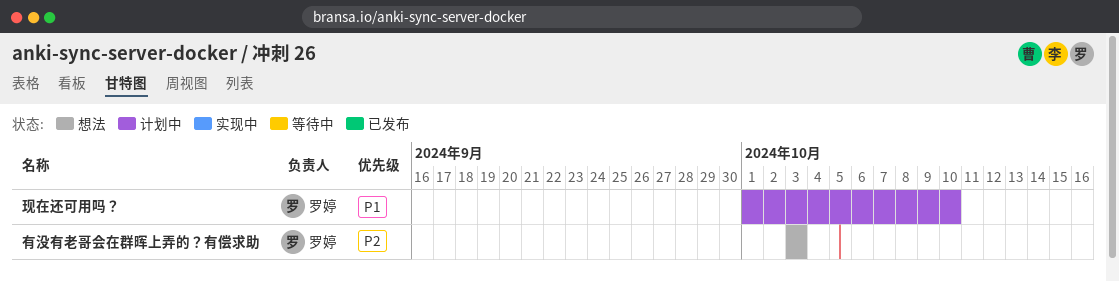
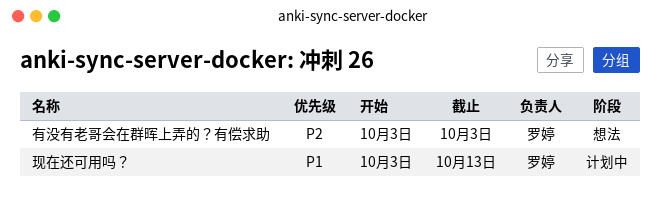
现在还可用吗？, start: Oct 1 -> Oct 3
现在还可用吗？, due: Oct 10 -> Oct 13

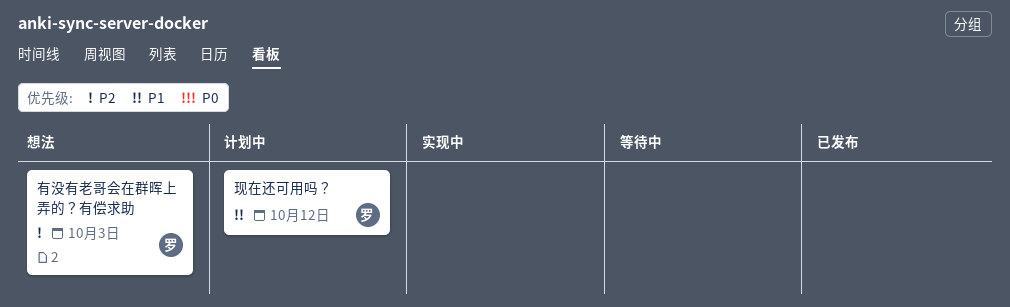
现在还可用吗？, due: Oct 13 -> Oct 12

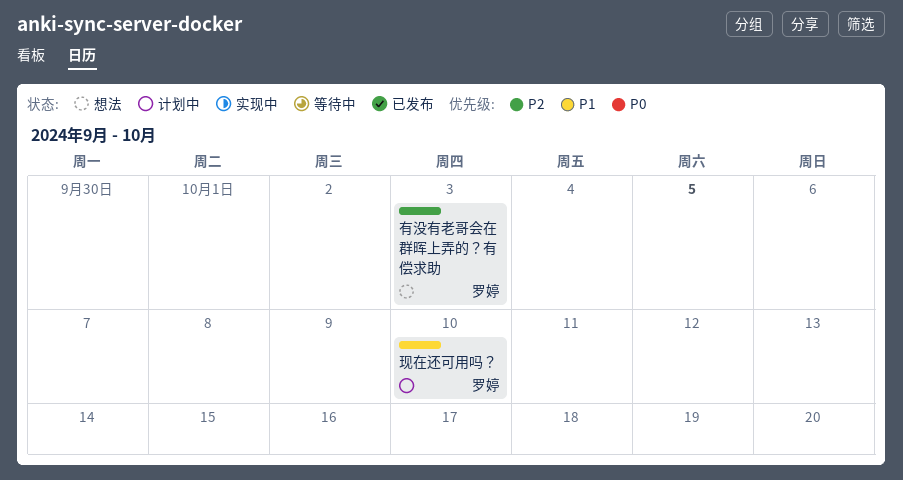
现在还可用吗？, due: Oct 12 -> Oct 10

